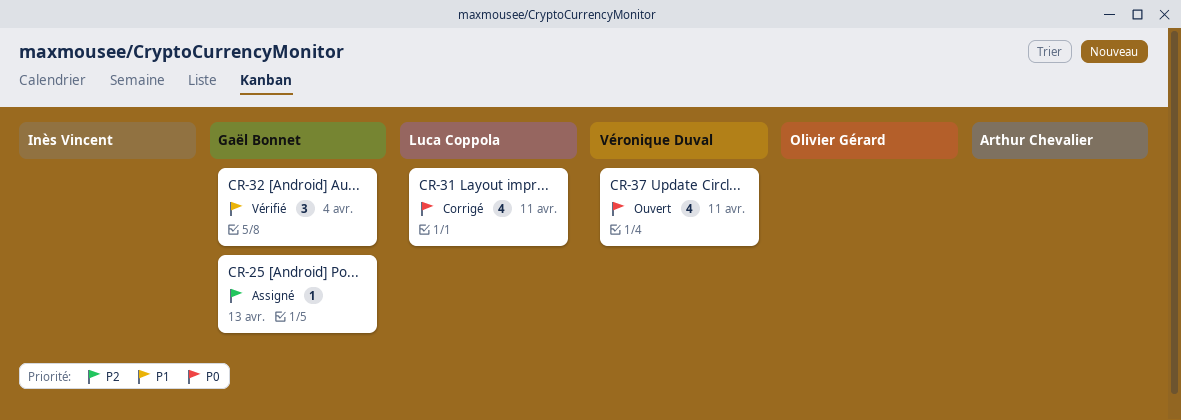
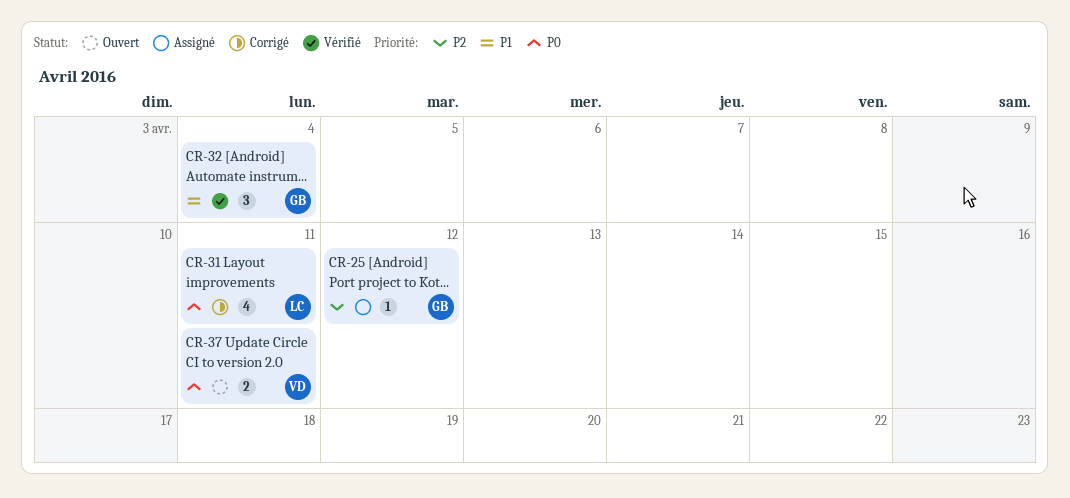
CR-25, due: Apr 13 -> Apr 12
CR-37, estimate: 4 -> 2

